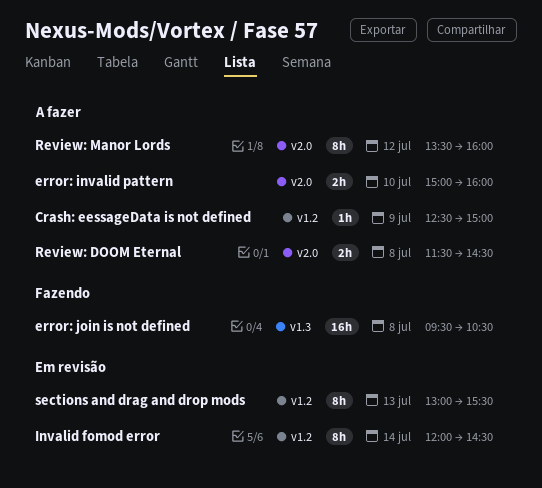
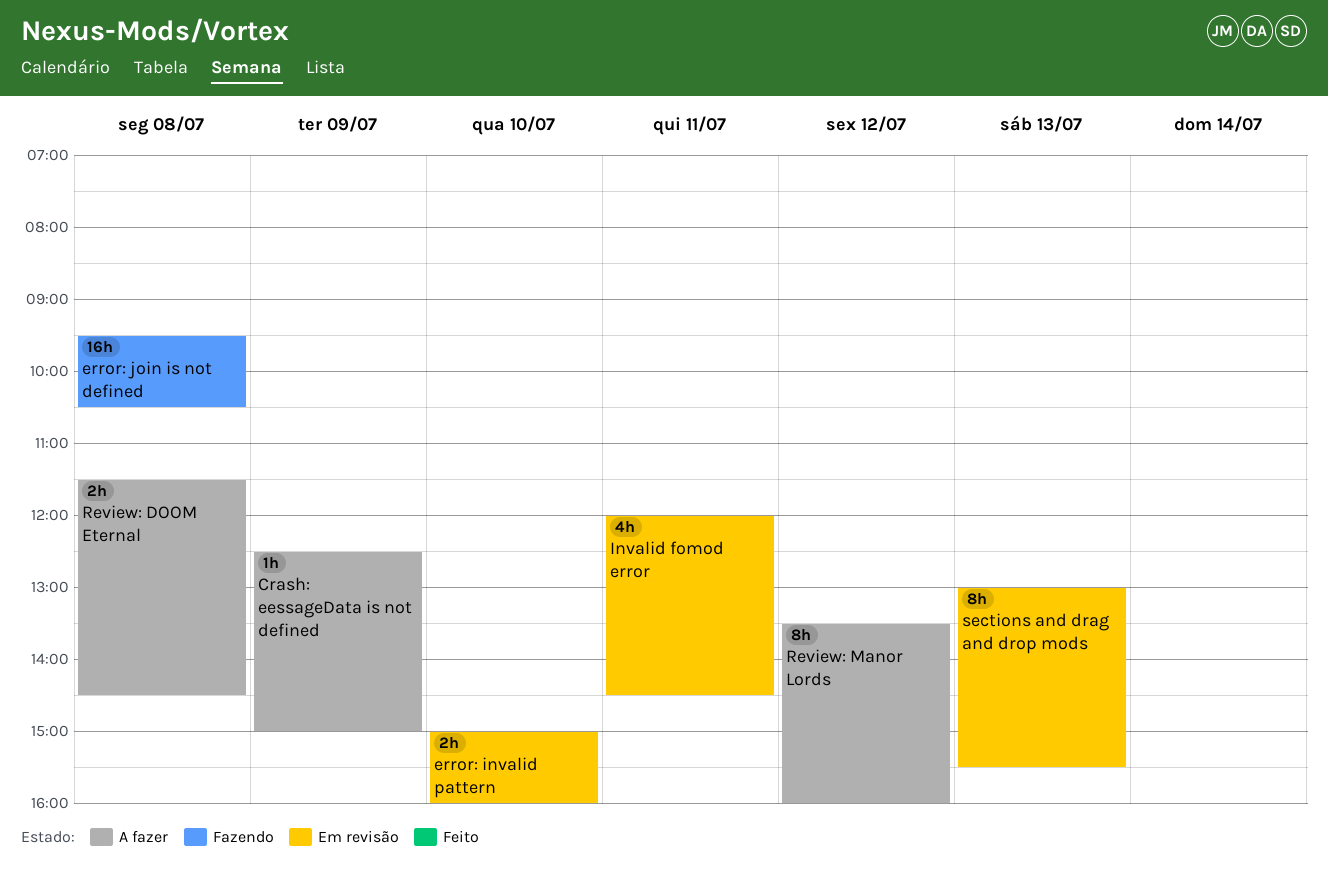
error: invalid pattern, status: A fazer -> Em revisão
Invalid fomod error, estimate: 8h -> 4h
Invalid fomod error, day: Jul 14 -> Jul 11

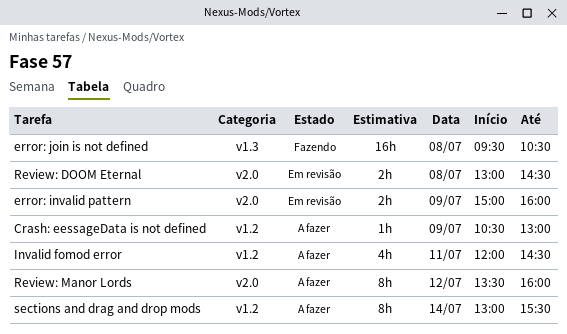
Crash: eessageData is not defined, begins: 12:30 -> 10:30
Crash: eessageData is not defined, ends: 15:00 -> 13:00
error: invalid pattern, day: Jul 10 -> Jul 9
Invalid fomod error, status: Em revisão -> A fazer
Review: DOOM Eternal, status: A fazer -> Em revisão
Review: DOOM Eternal, begins: 11:30 -> 13:00
sections and drag and drop mods, status: Em revisão -> A fazer
sections and drag and drop mods, day: Jul 13 -> Jul 14

